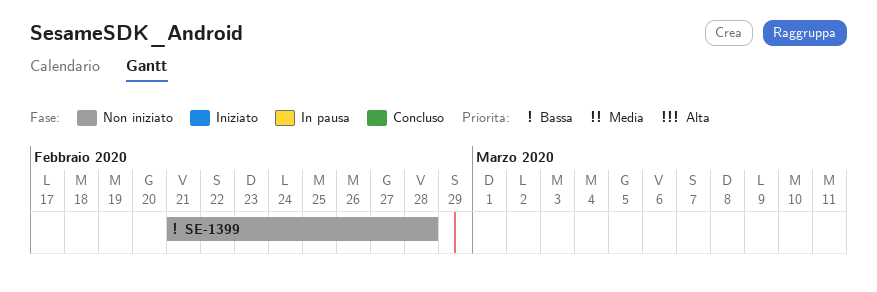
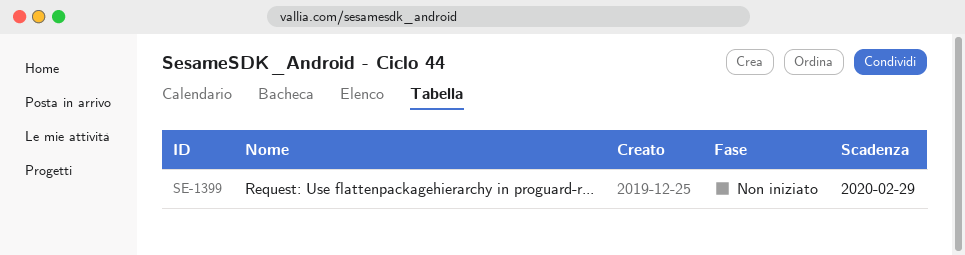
SE-1399, due: Feb 28 -> Feb 29

